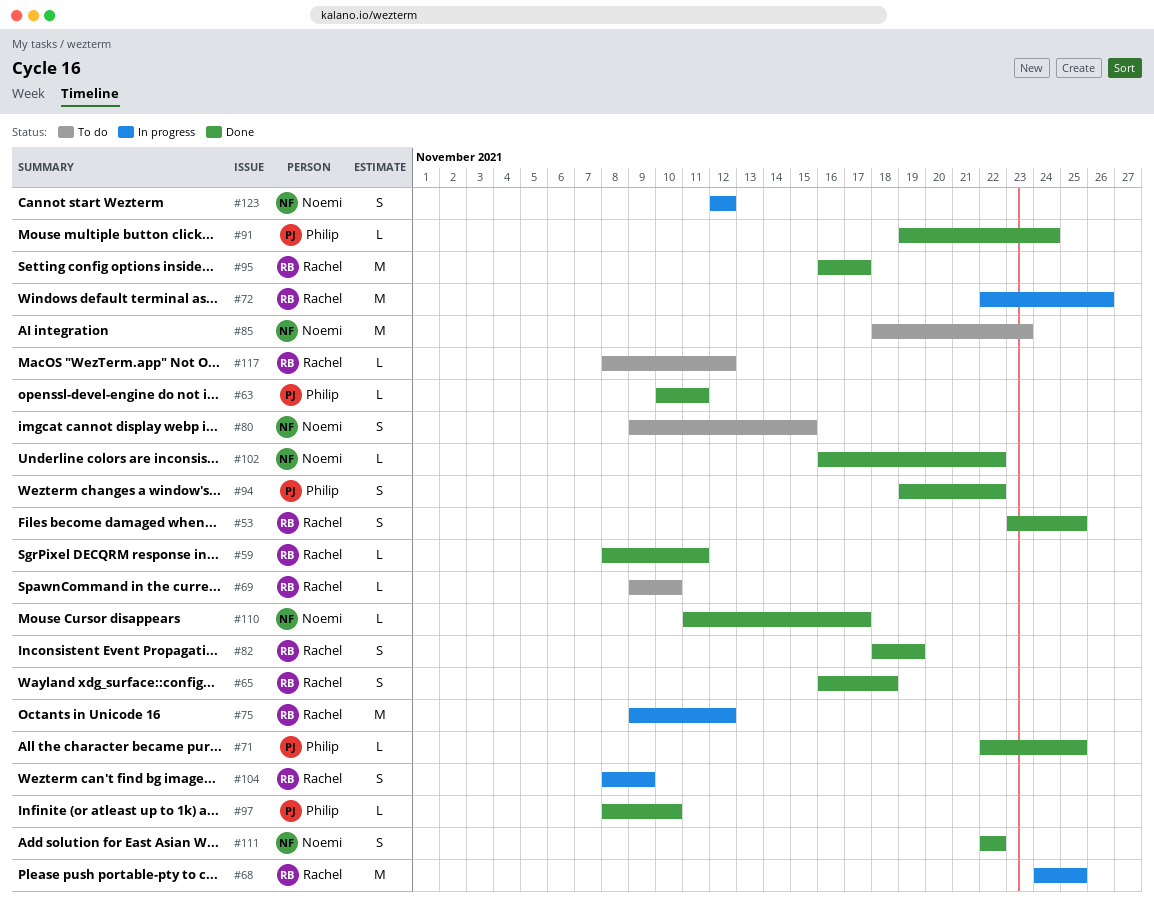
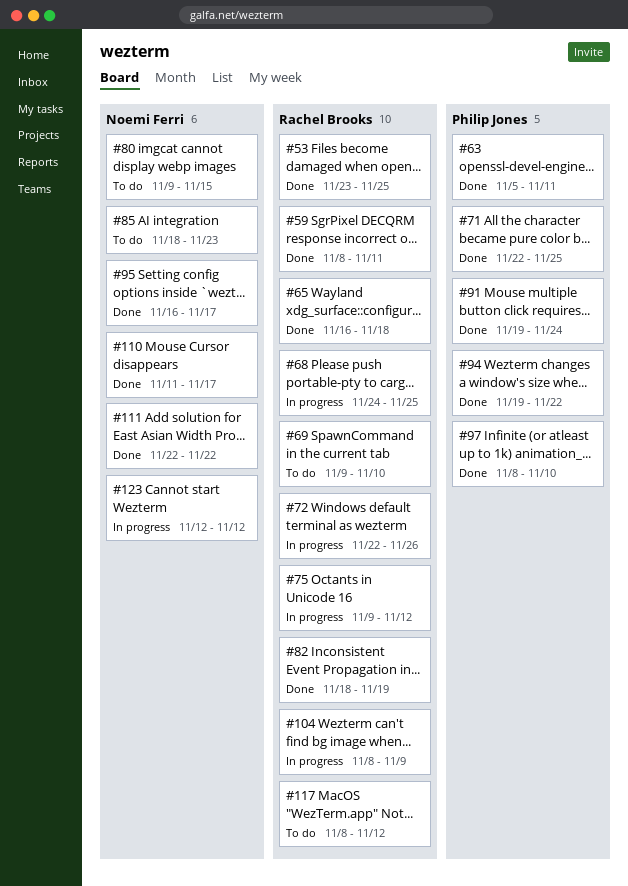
#63, start: Nov 10 -> Nov 5
#95, owner: Rachel Brooks -> Noemi Ferri
#102: present -> none

